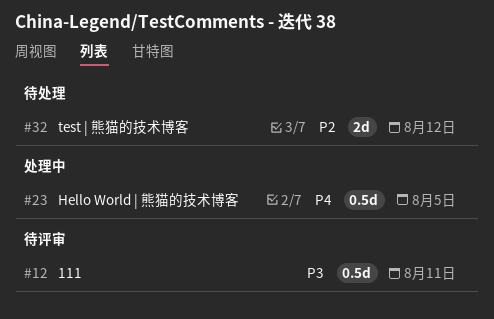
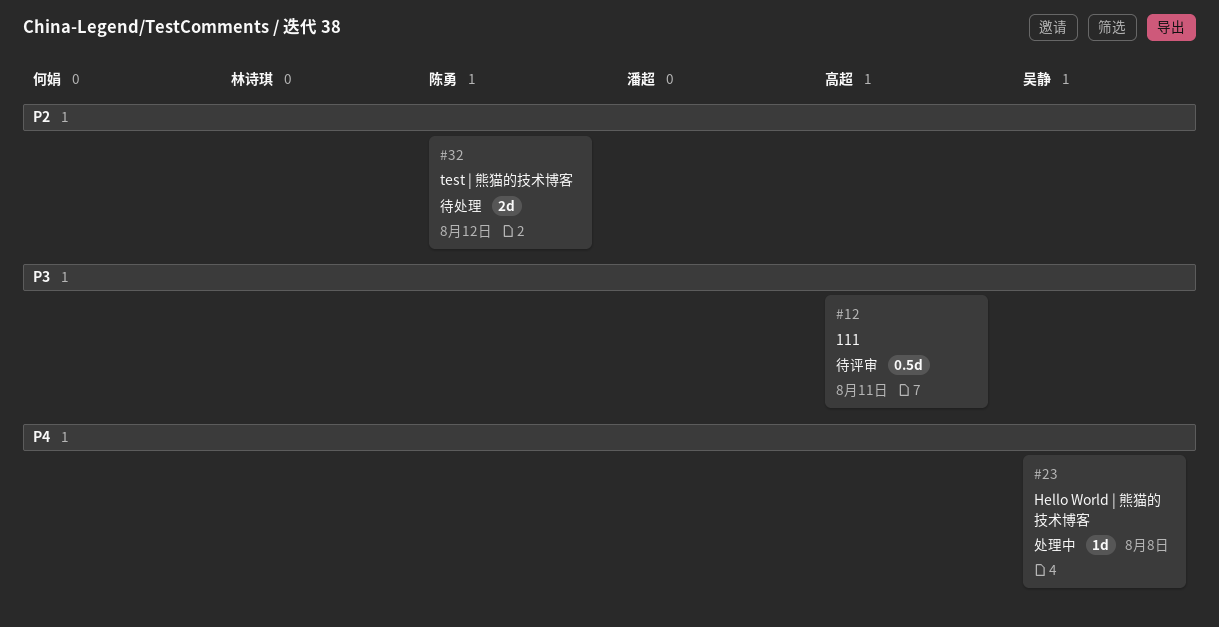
#23, estimate: 0.5d -> 1d
#23, due: Aug 5 -> Aug 8

